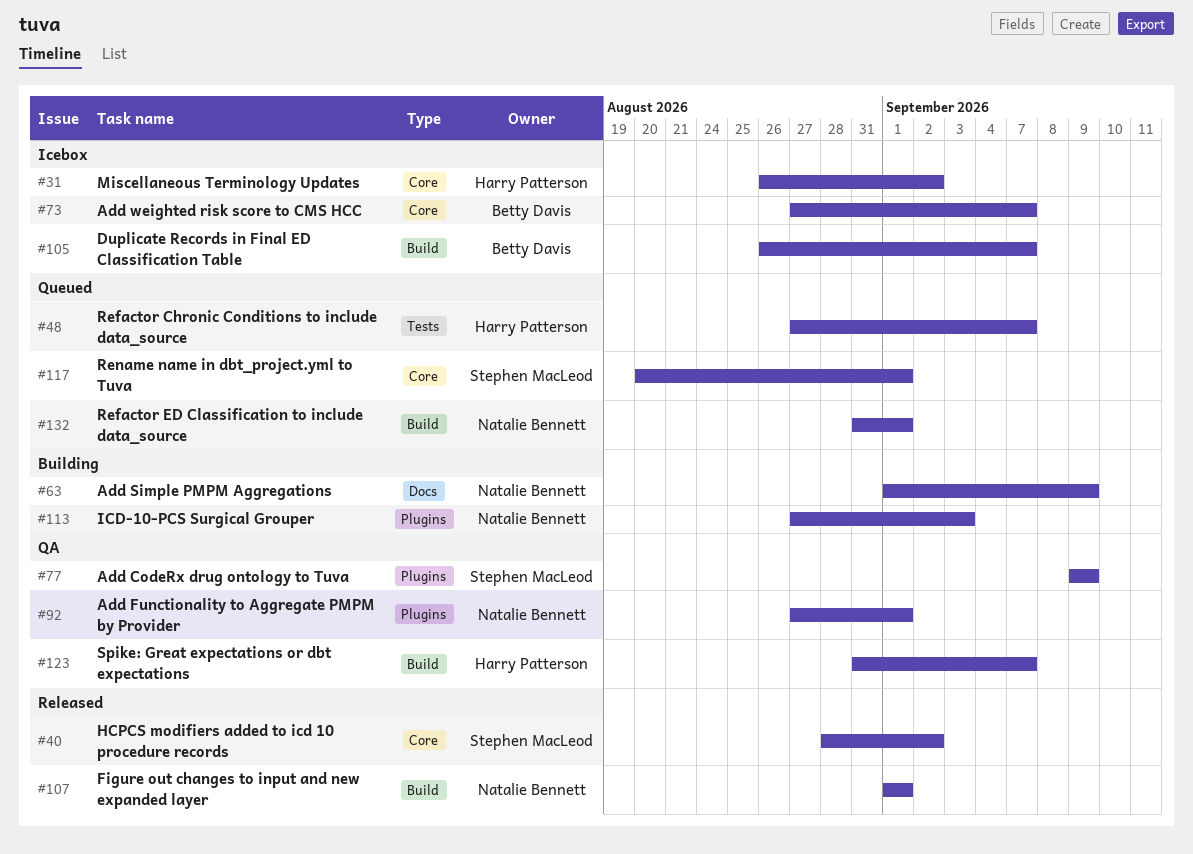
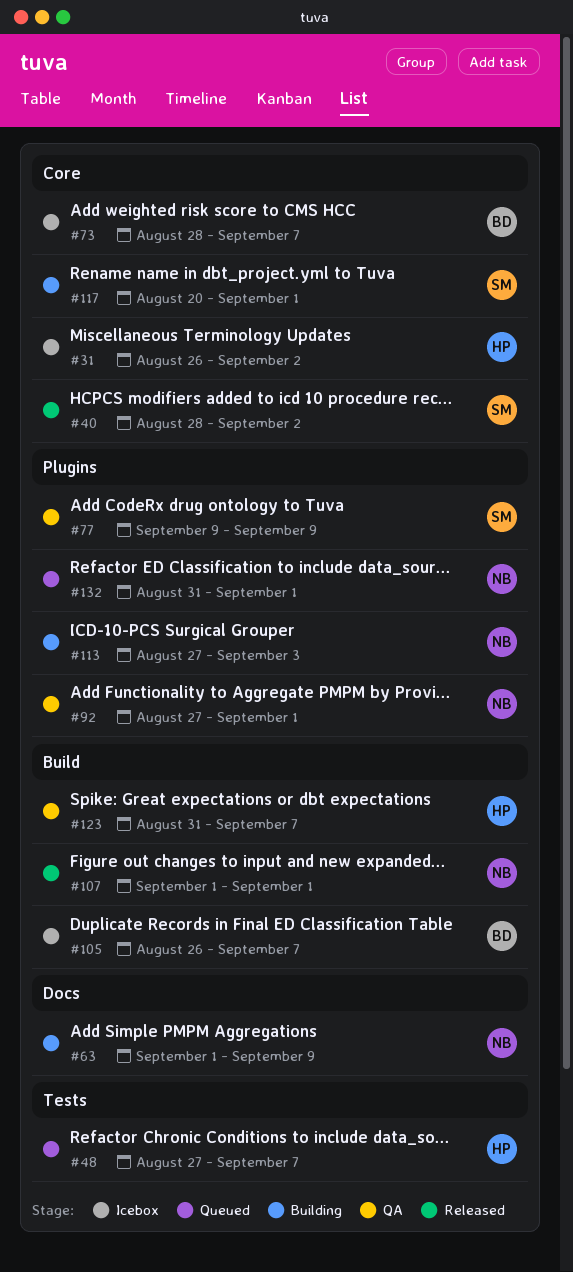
#73, start: Aug 27 -> Aug 28
#117, status: Queued -> Building
#132, label: Build -> Plugins

